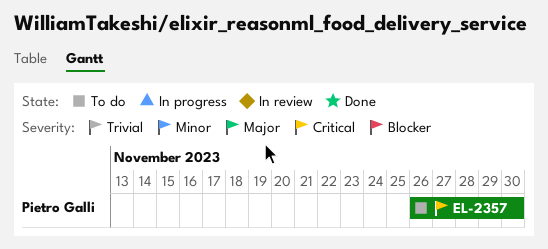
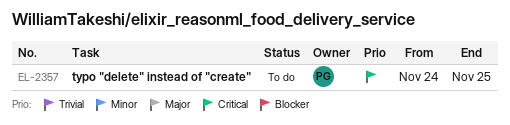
EL-2357, start: Nov 26 -> Nov 24
EL-2357, due: Nov 30 -> Nov 25

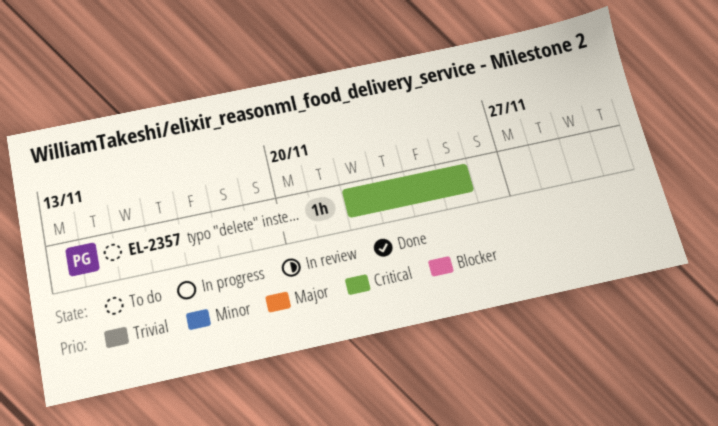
EL-2357, start: Nov 24 -> Nov 22

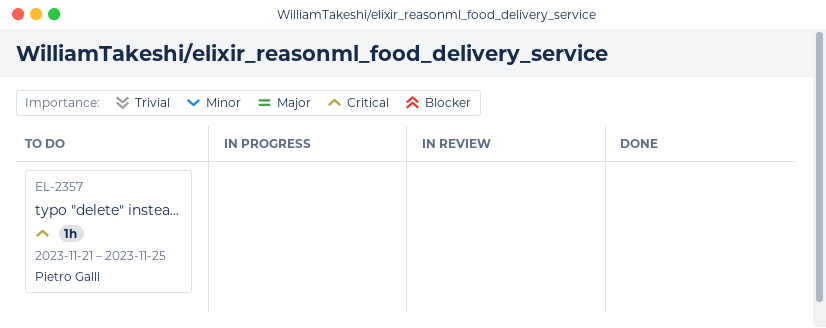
EL-2357, start: Nov 22 -> Nov 21

